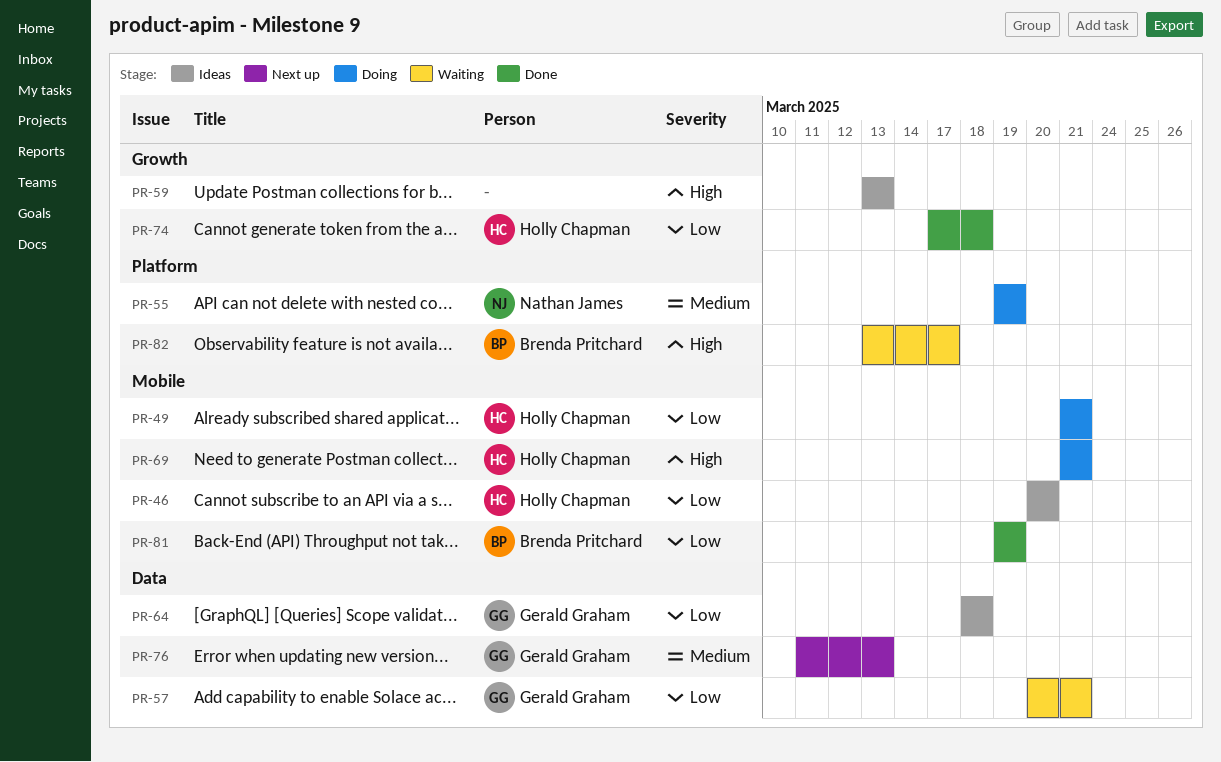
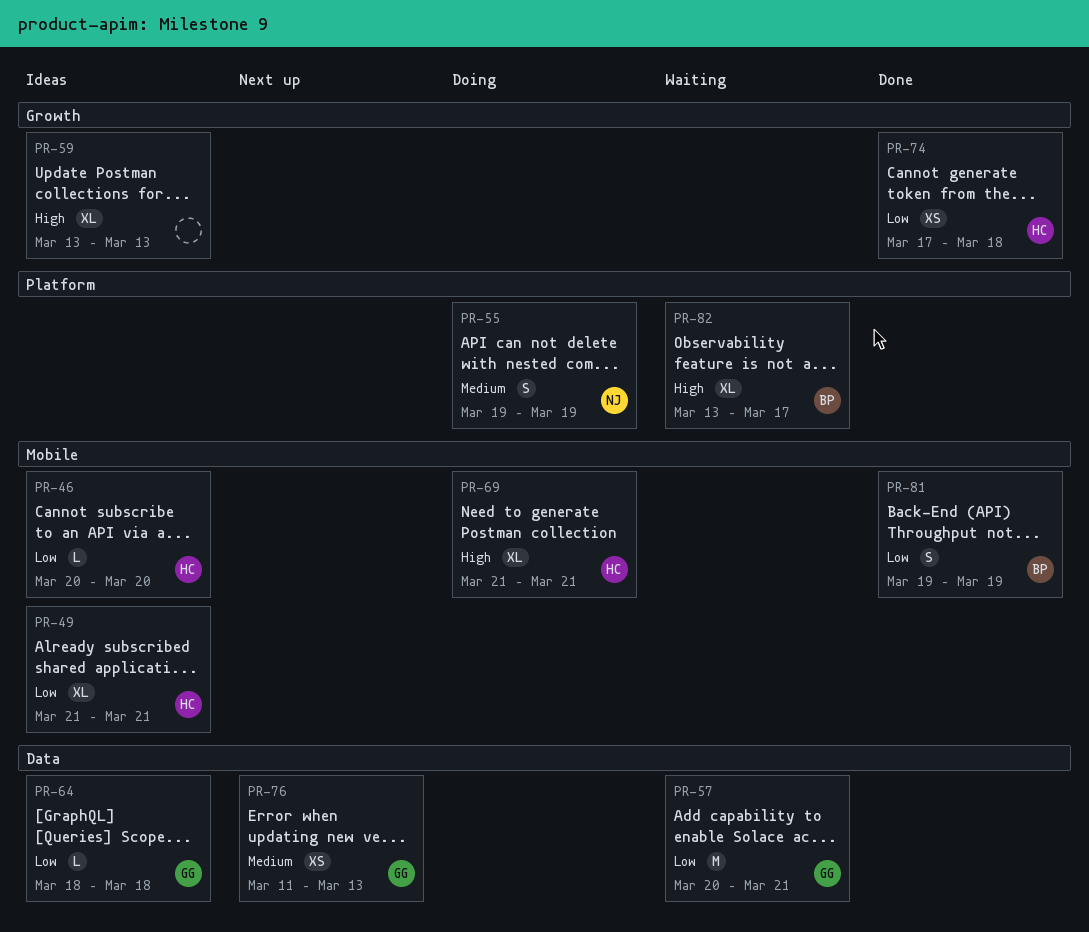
PR-49, status: Doing -> Ideas

